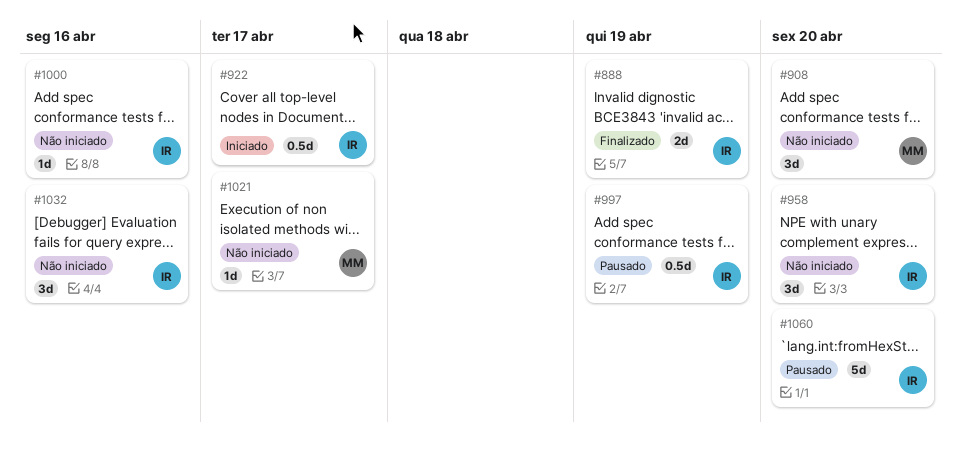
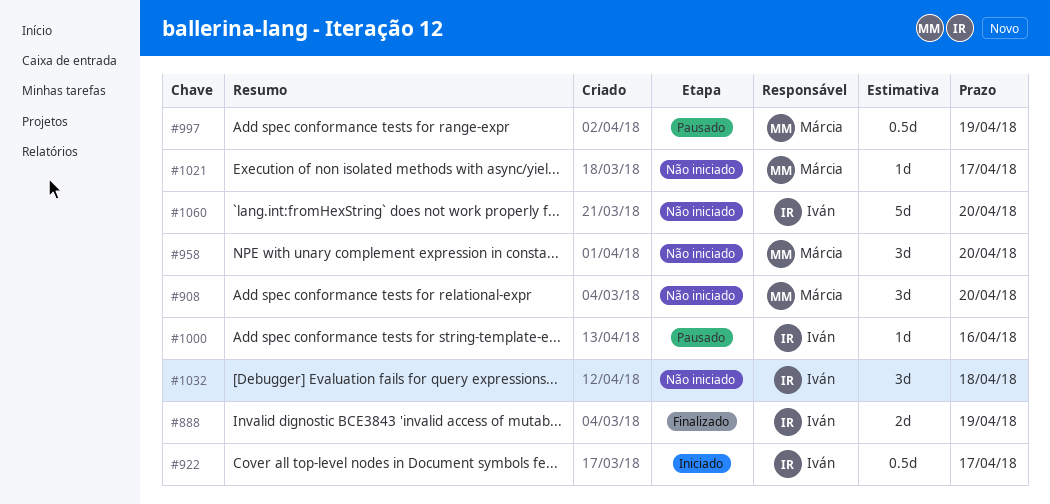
#958, owner: Iván -> Márcia
#997, owner: Iván -> Márcia
#1000, status: Não iniciado -> Pausado
#1032, due: Apr 16 -> Apr 18
#1060, status: Pausado -> Não iniciado

